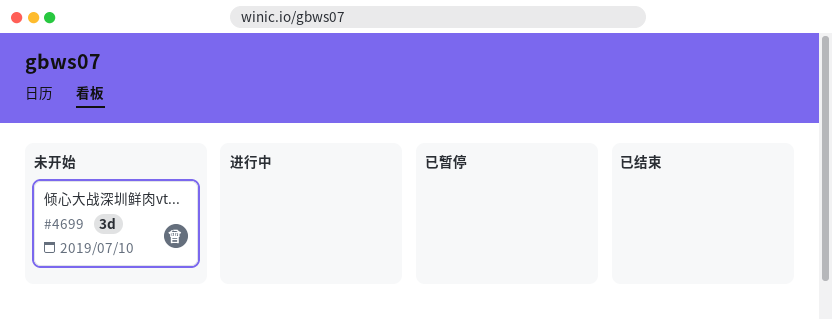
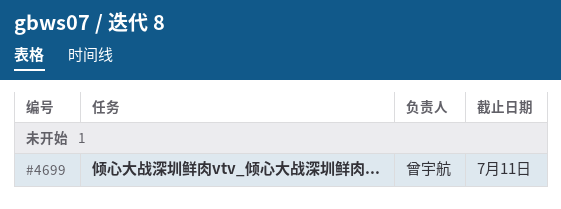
#4699, due: Jul 10 -> Jul 11

